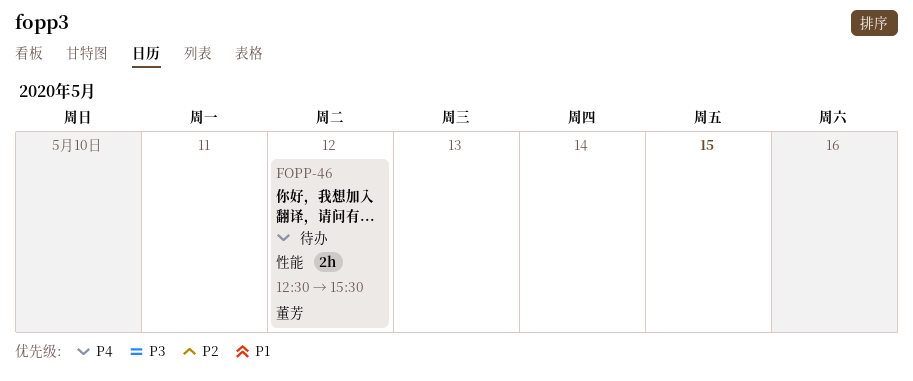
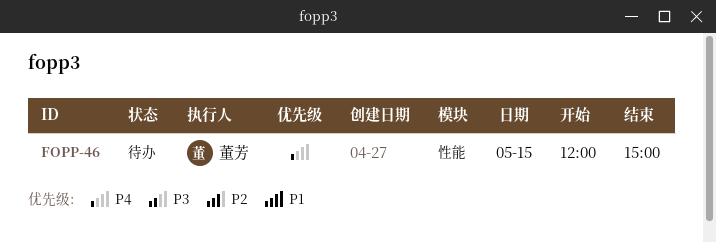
FOPP-46, day: May 12 -> May 15
FOPP-46, begins: 12:30 -> 12:00
FOPP-46, ends: 15:30 -> 15:00

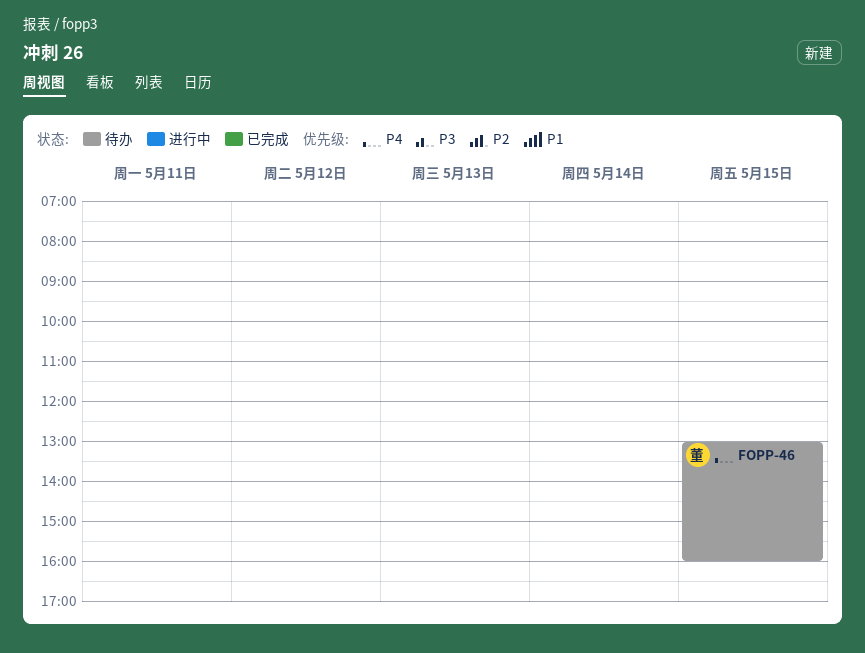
FOPP-46, begins: 12:00 -> 13:00
FOPP-46, ends: 15:00 -> 16:00

